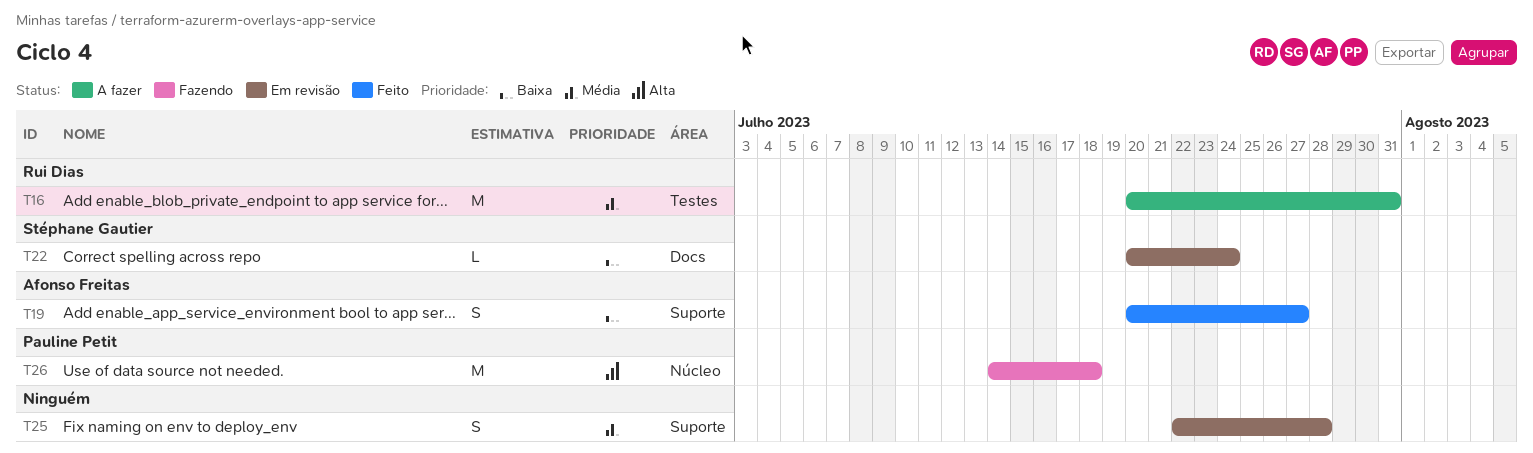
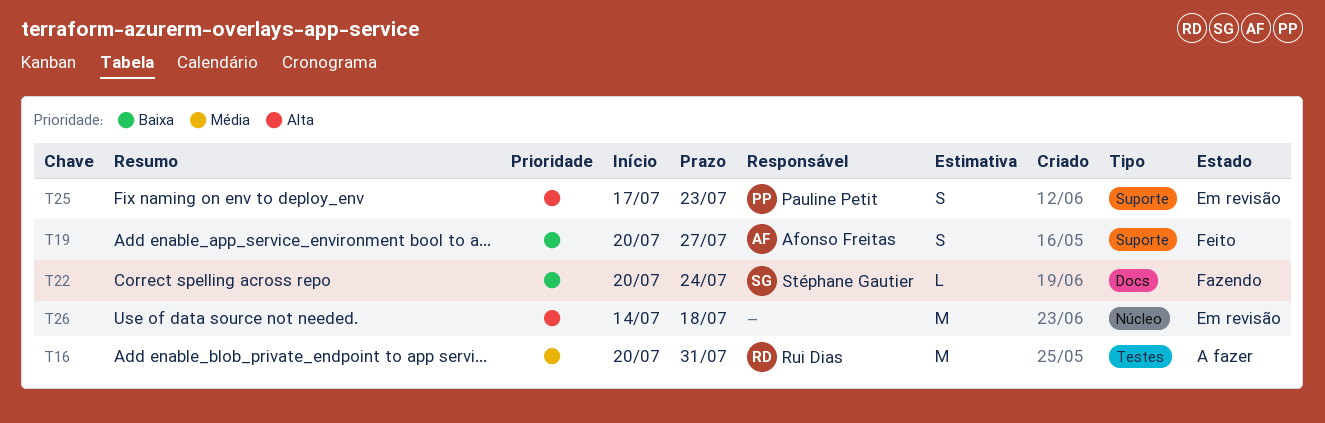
T22, status: Em revisão -> Fazendo
T25, owner: none -> Pauline Petit
T25, priority: Média -> Alta
T25, start: Jul 22 -> Jul 17
T25, due: Jul 28 -> Jul 23
T26, status: Fazendo -> Em revisão
T26, owner: Pauline Petit -> none

